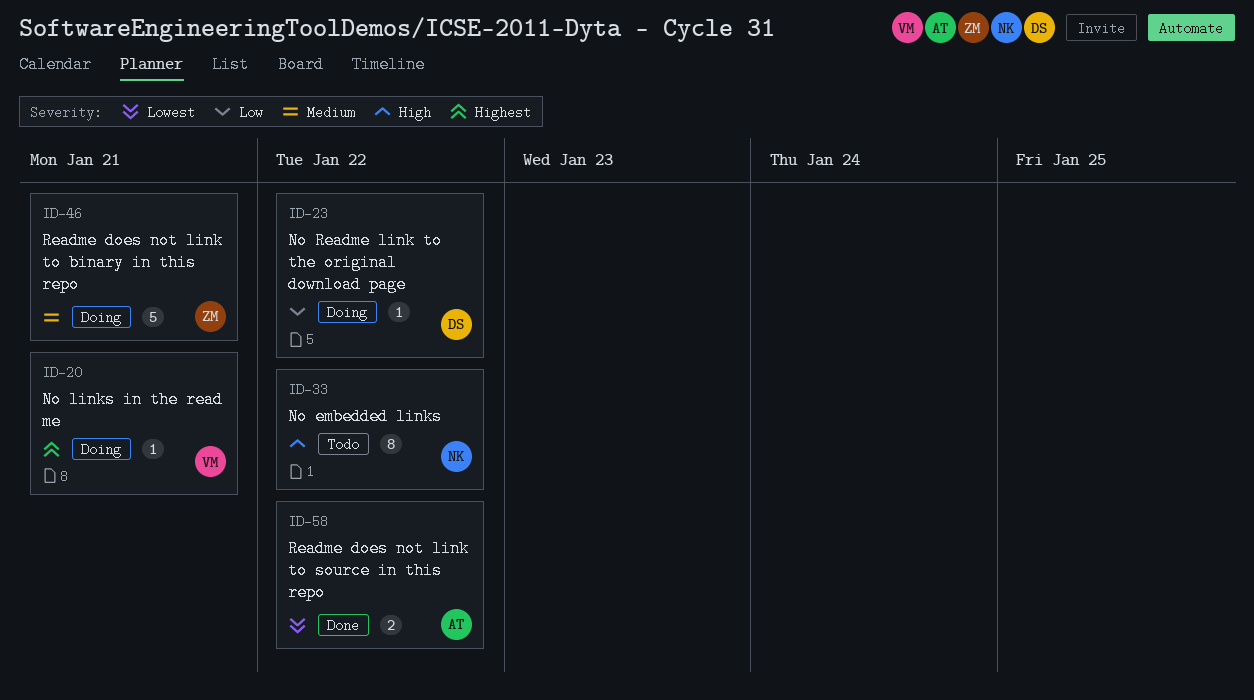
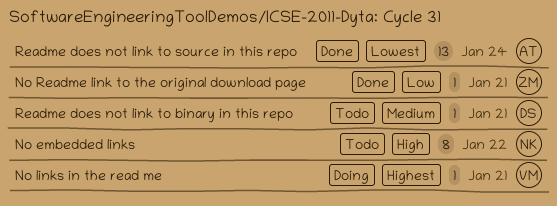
No Readme link to the original download page, status: Doing -> Done
No Readme link to the original download page, owner: DS -> ZM
No Readme link to the original download page, due: Jan 22 -> Jan 21
Readme does not link to binary in this repo, status: Doing -> Todo
Readme does not link to binary in this repo, owner: ZM -> DS
Readme does not link to binary in this repo, estimate: 5 -> 1
Readme does not link to source in this repo, estimate: 2 -> 13
Readme does not link to source in this repo, due: Jan 22 -> Jan 24

